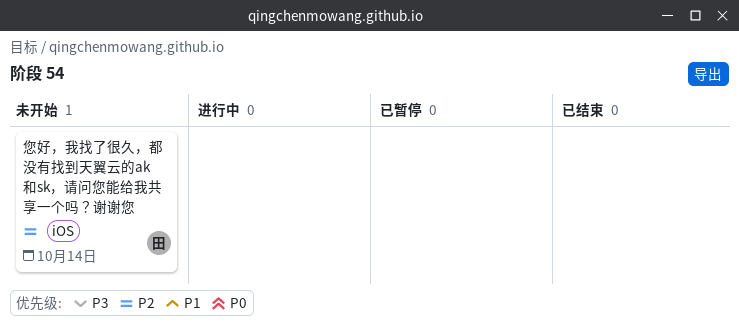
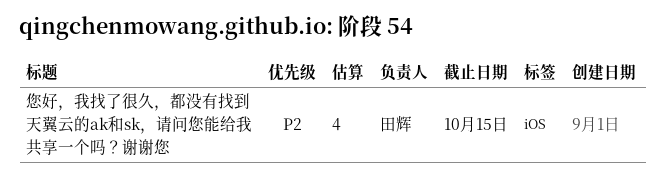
您好，我找了很久，都没有找到天翼云的ak和sk，请问您能给我共享一个吗？谢谢您, due: Oct 14 -> Oct 15

